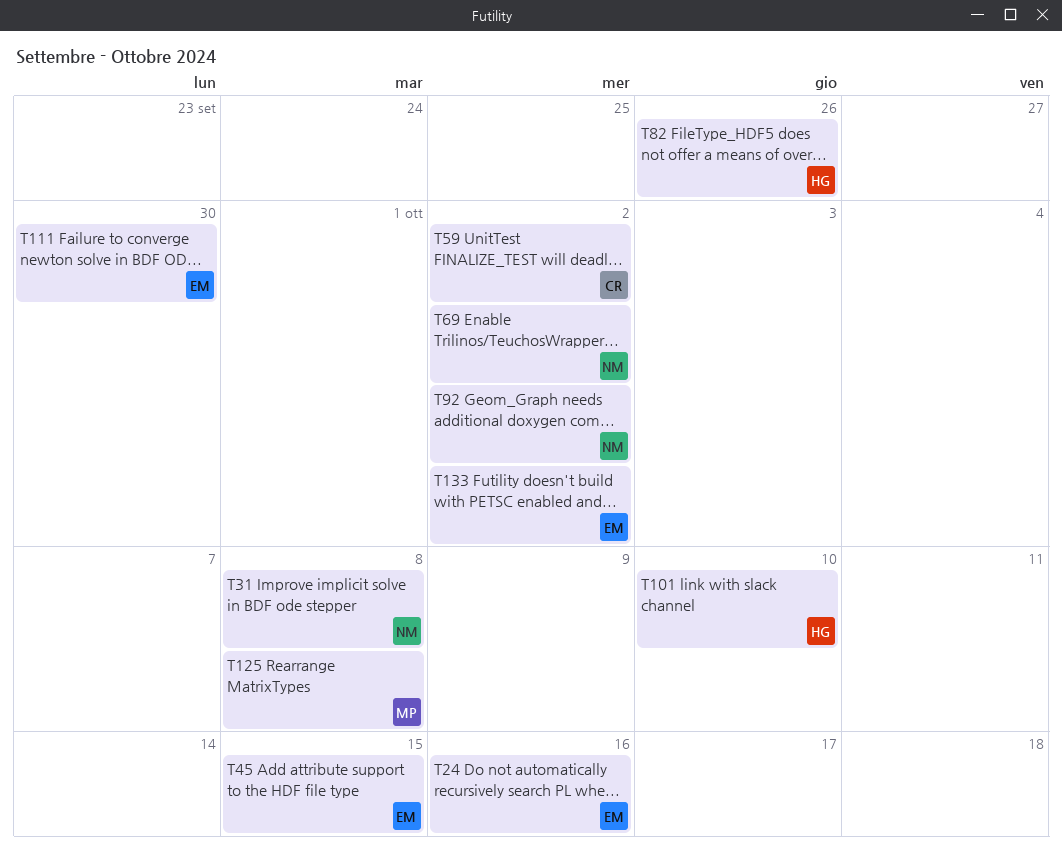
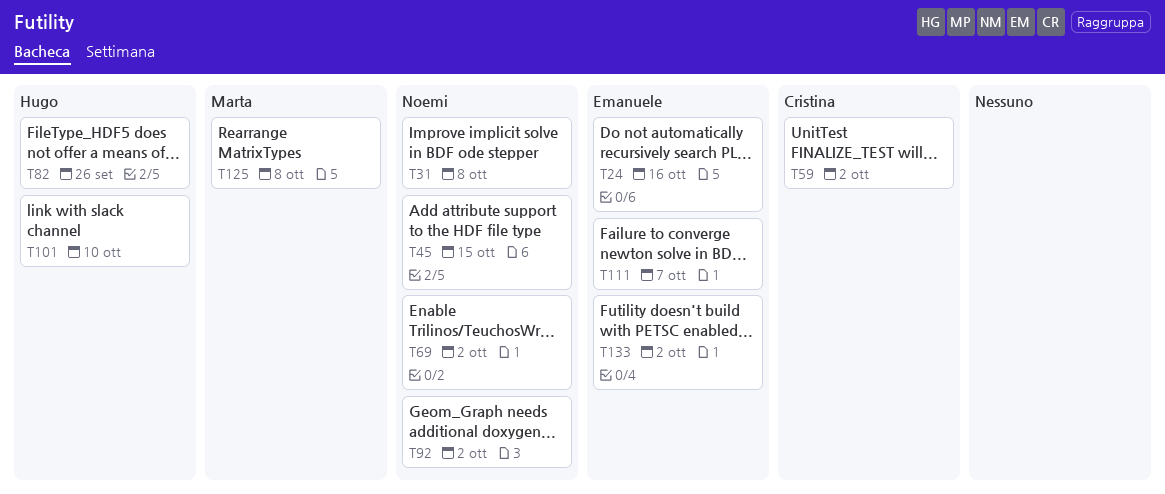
T45, owner: Emanuele -> Noemi
T111, due: Sep 30 -> Oct 7

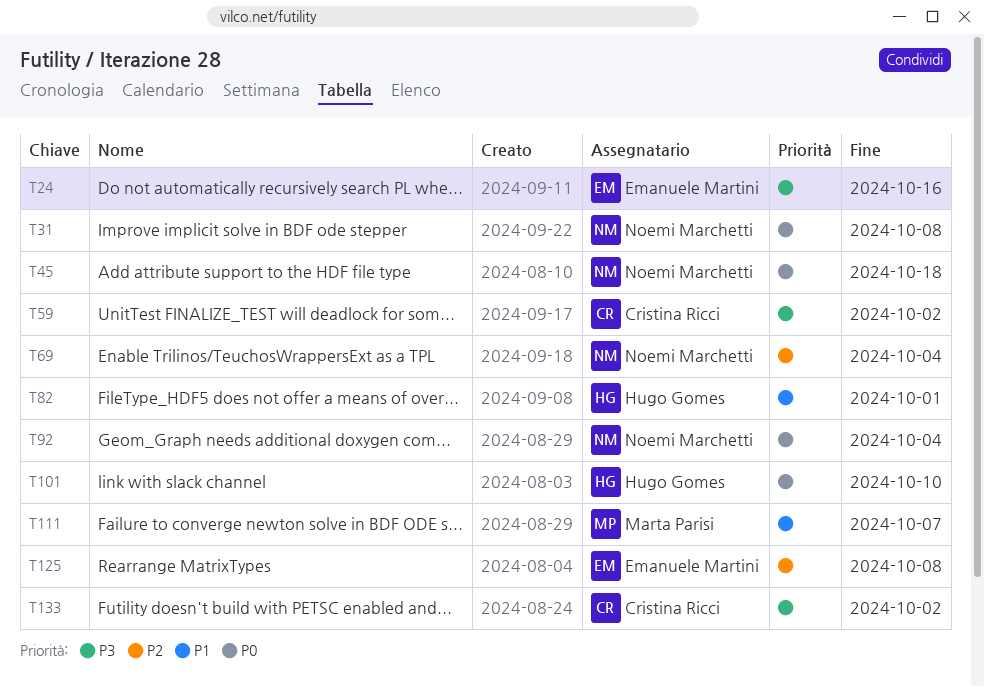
T45, due: Oct 15 -> Oct 18
T69, due: Oct 2 -> Oct 4
T82, due: Sep 26 -> Oct 1
T92, due: Oct 2 -> Oct 4
T111, owner: Emanuele Martini -> Marta Parisi
T125, owner: Marta Parisi -> Emanuele Martini
T133, owner: Emanuele Martini -> Cristina Ricci

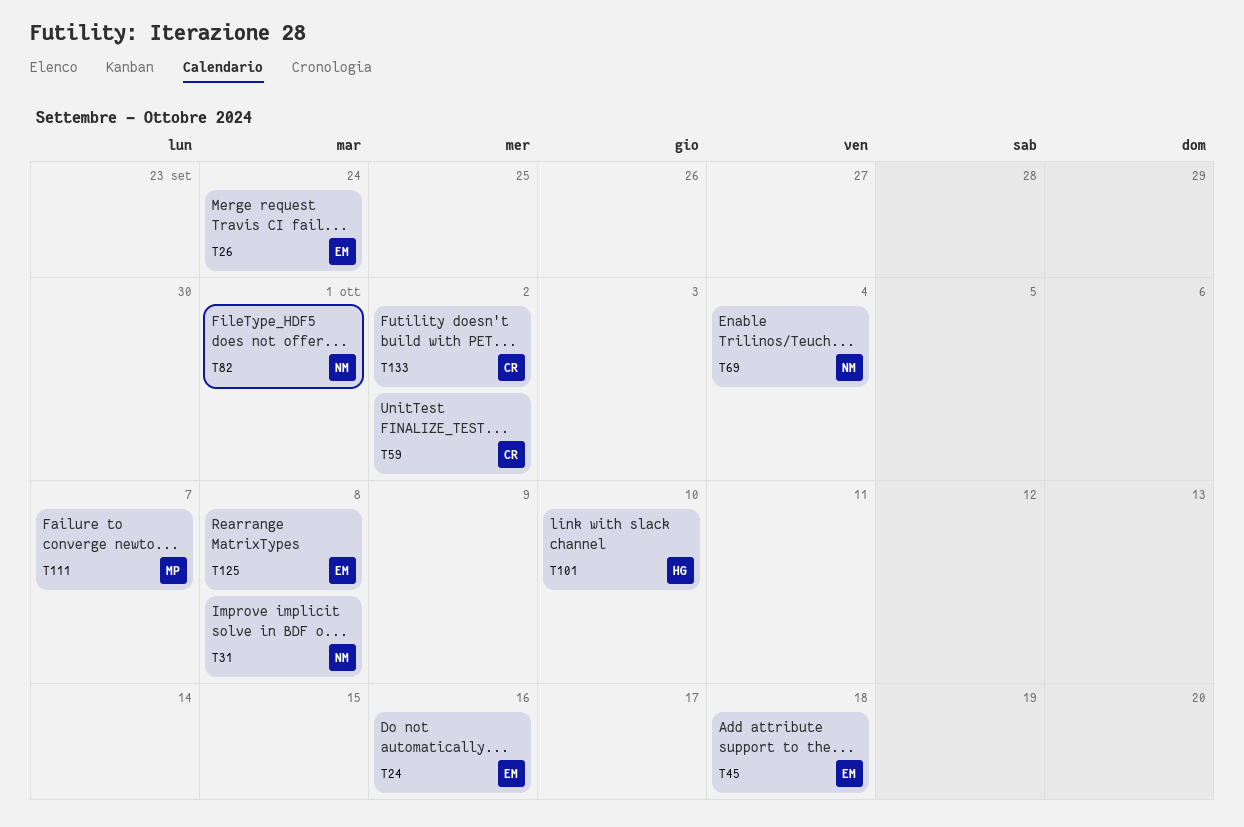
T26: none -> present
T45, owner: Noemi Marchetti -> Emanuele Martini
T82, owner: Hugo Gomes -> Noemi Marchetti
T92: present -> none

